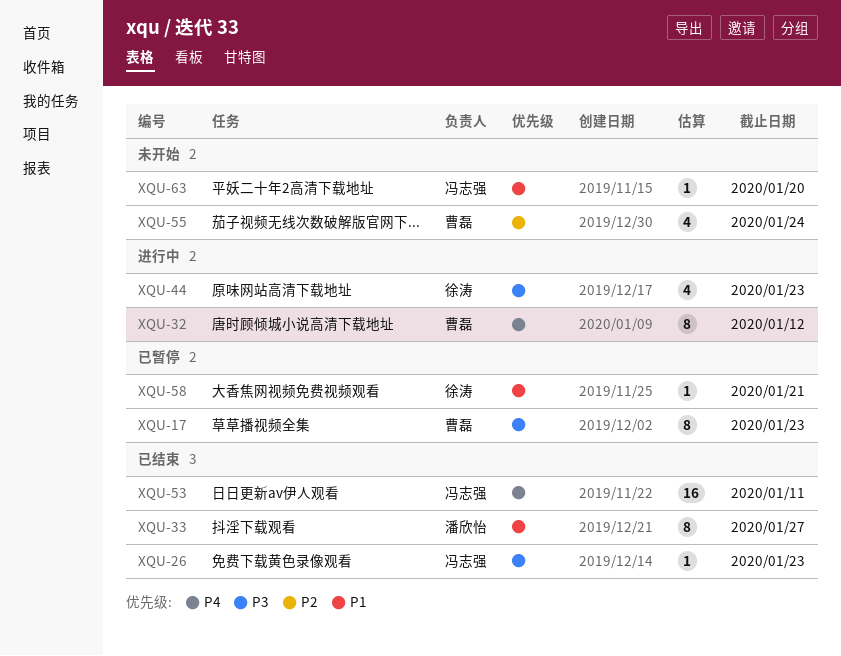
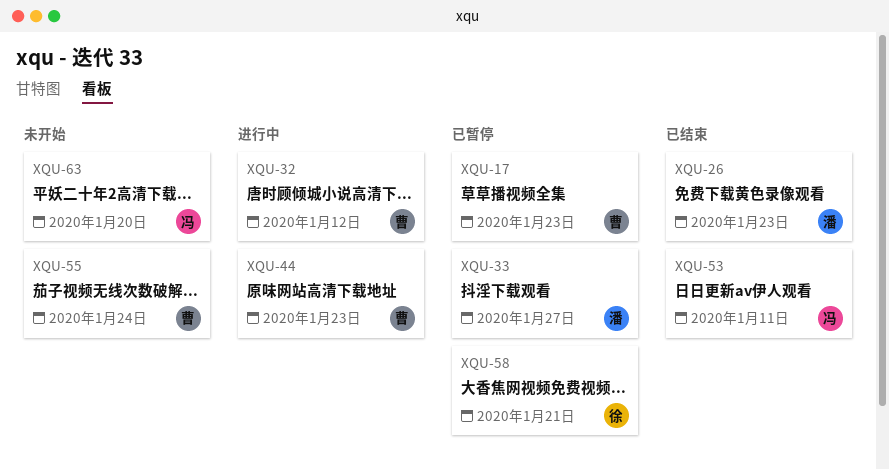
XQU-26, owner: 冯志强 -> 潘欣怡
XQU-33, status: 已结束 -> 已暂停
XQU-44, owner: 徐涛 -> 曹磊

